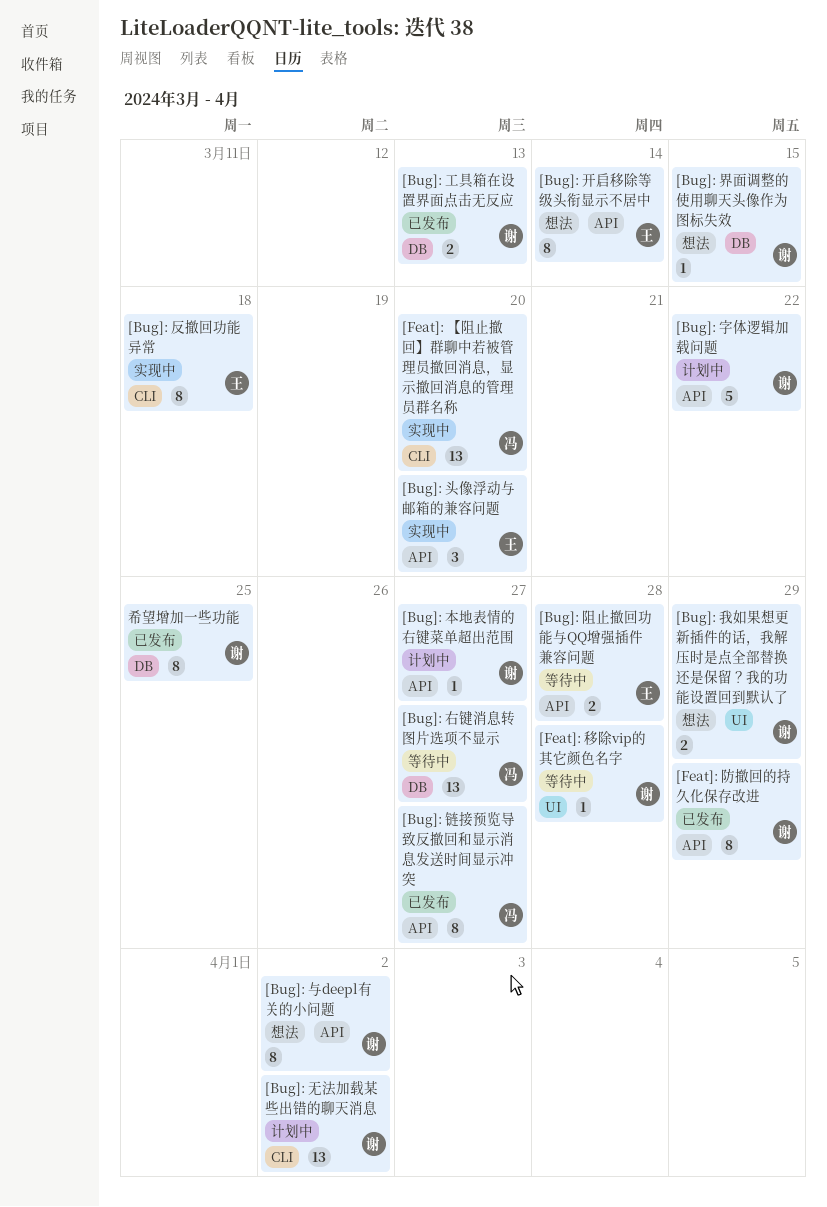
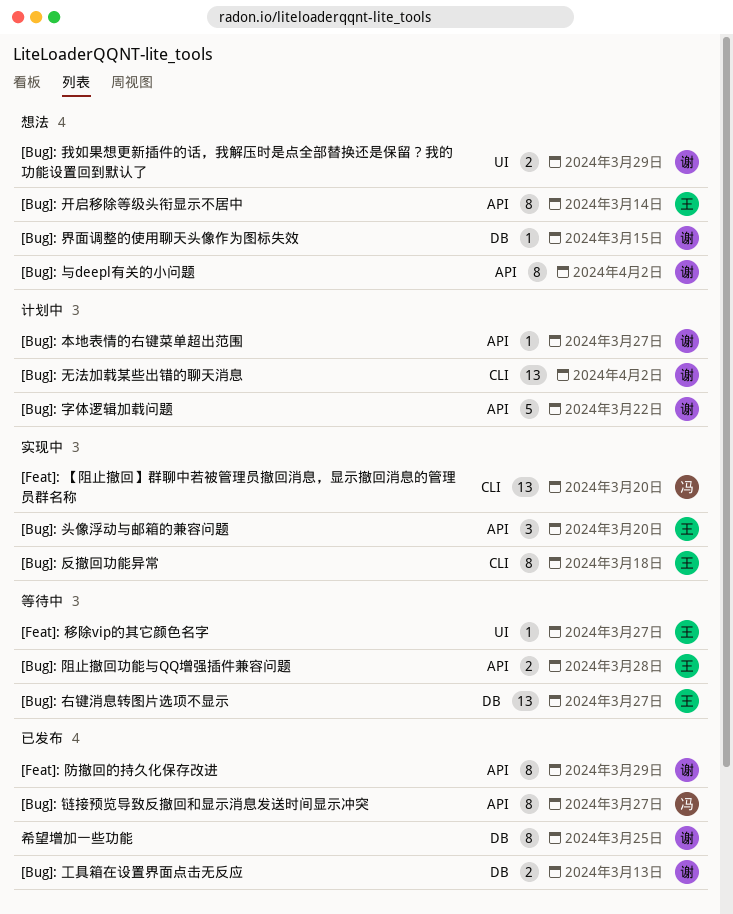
[Bug]: 右键消息转图片选项不显示, owner: 冯 -> 王
[Feat]: 移除vip的其它颜色名字, owner: 谢 -> 王
[Feat]: 移除vip的其它颜色名字, due: Mar 28 -> Mar 27

